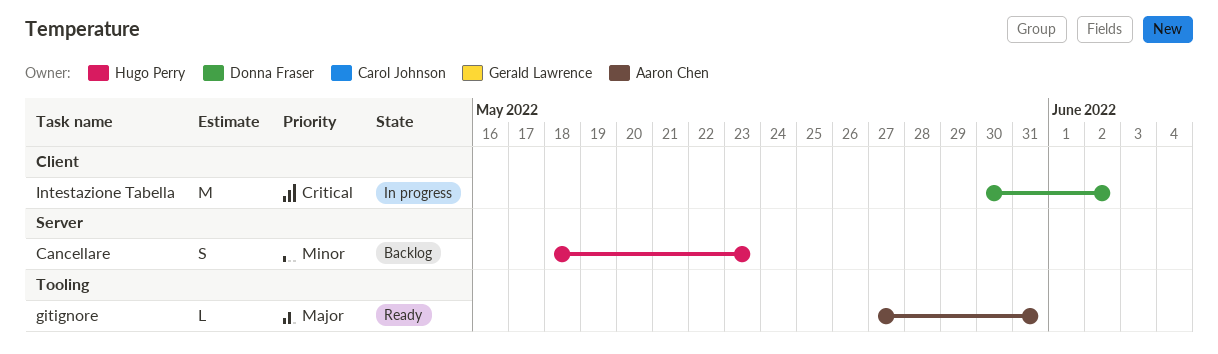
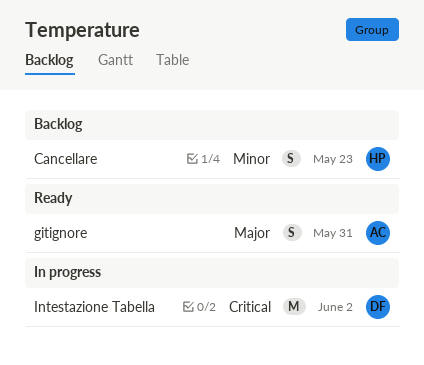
gitignore, estimate: L -> S

